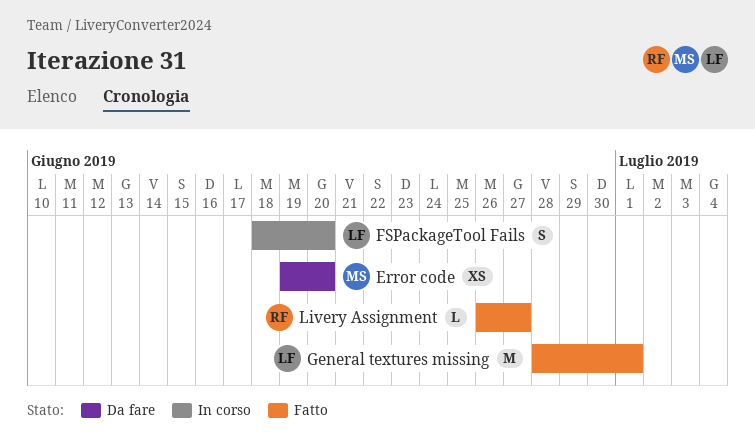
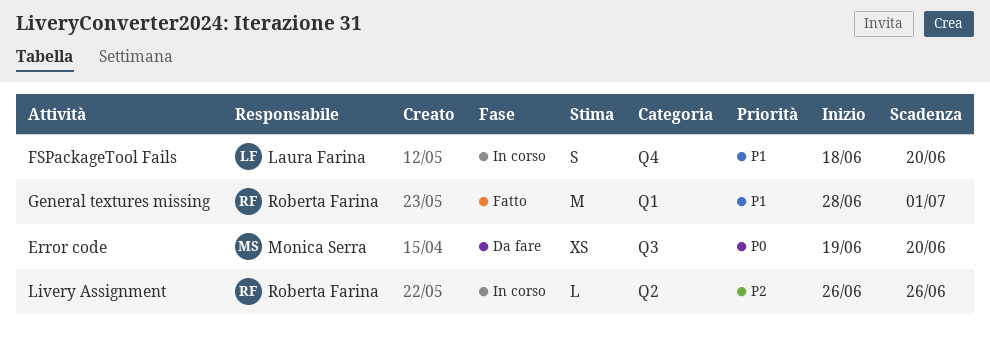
General textures missing, owner: Laura Farina -> Roberta Farina
Livery Assignment, status: Fatto -> In corso
Livery Assignment, due: Jun 27 -> Jun 26

